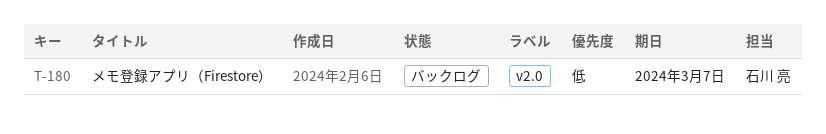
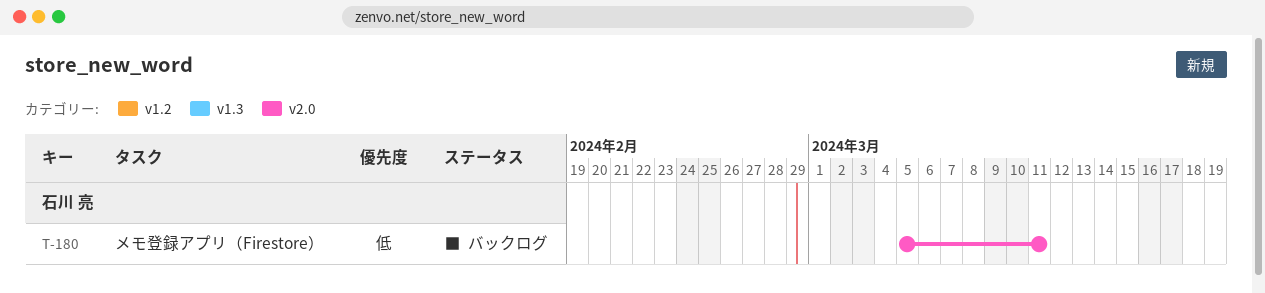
T-180, due: Mar 7 -> Mar 11

